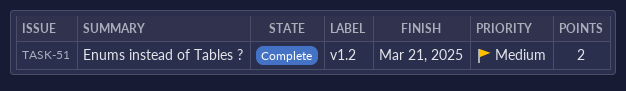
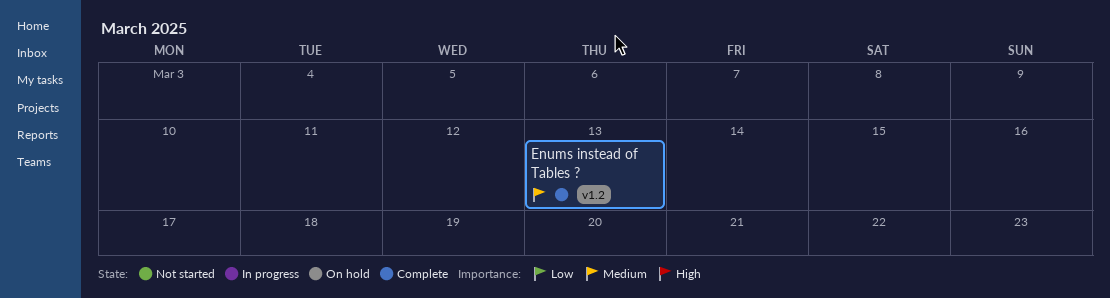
Enums instead of Tables ?, due: Mar 21 -> Mar 13

